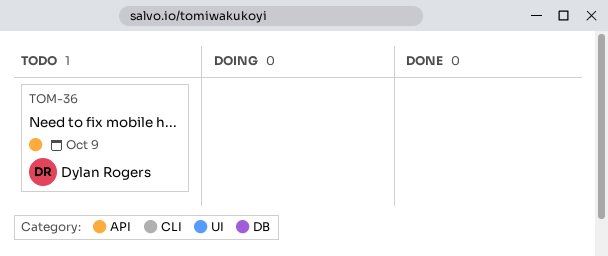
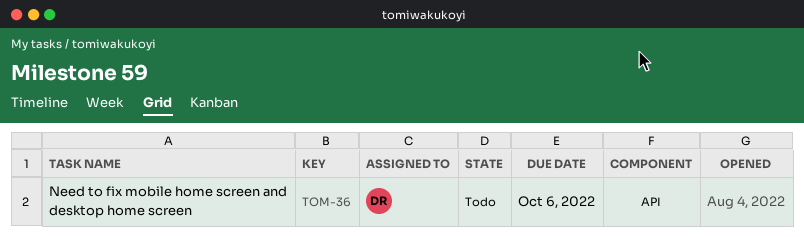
TOM-36, due: Oct 9 -> Oct 6

